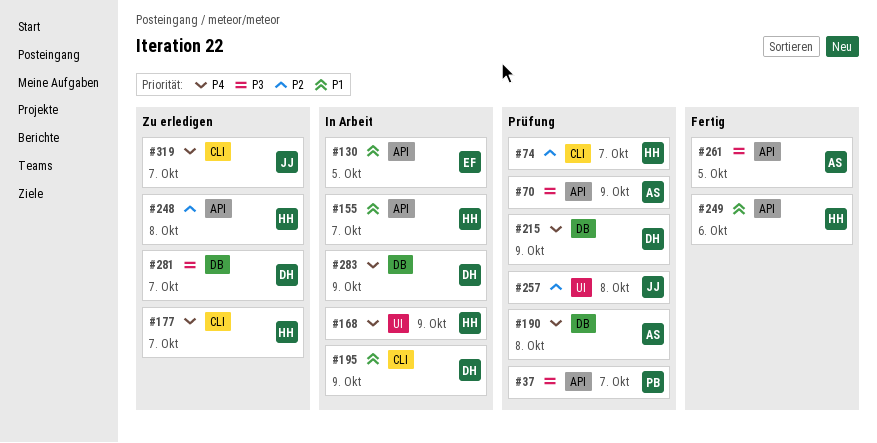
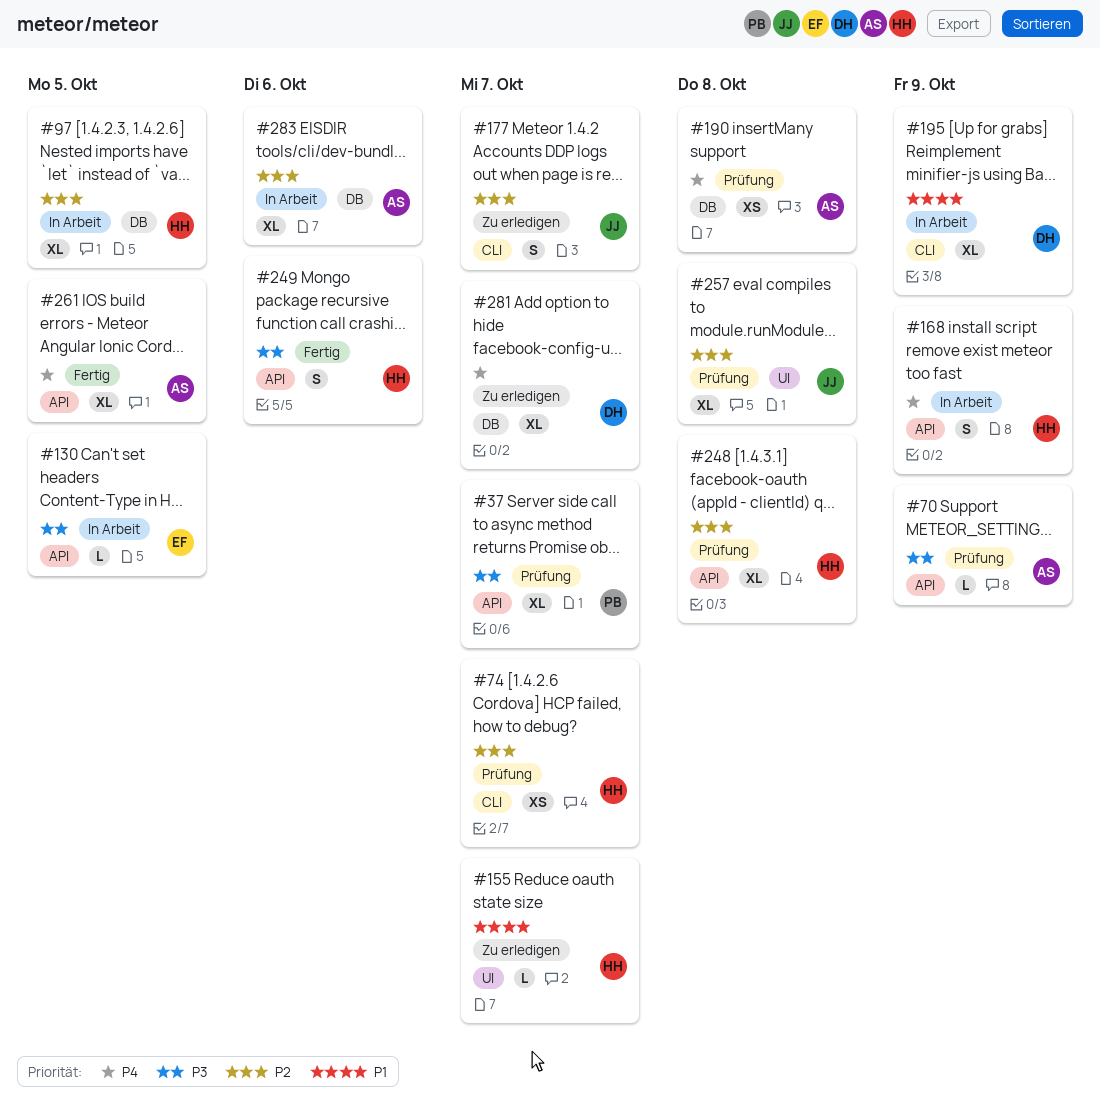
#97: none -> present
#130, priority: P1 -> P3
#155, status: In Arbeit -> Zu erledigen
#155, label: API -> UI
#168, label: UI -> API
#177, owner: HH -> JJ
#177, priority: P4 -> P2
#215: present -> none
#248, status: Zu erledigen -> Prüfung
#249, priority: P1 -> P3
#261, priority: P3 -> P4
#281, priority: P3 -> P4
#283, owner: DH -> AS
#283, priority: P4 -> P2
#283, due: Oct 9 -> Oct 6
#319: present -> none

